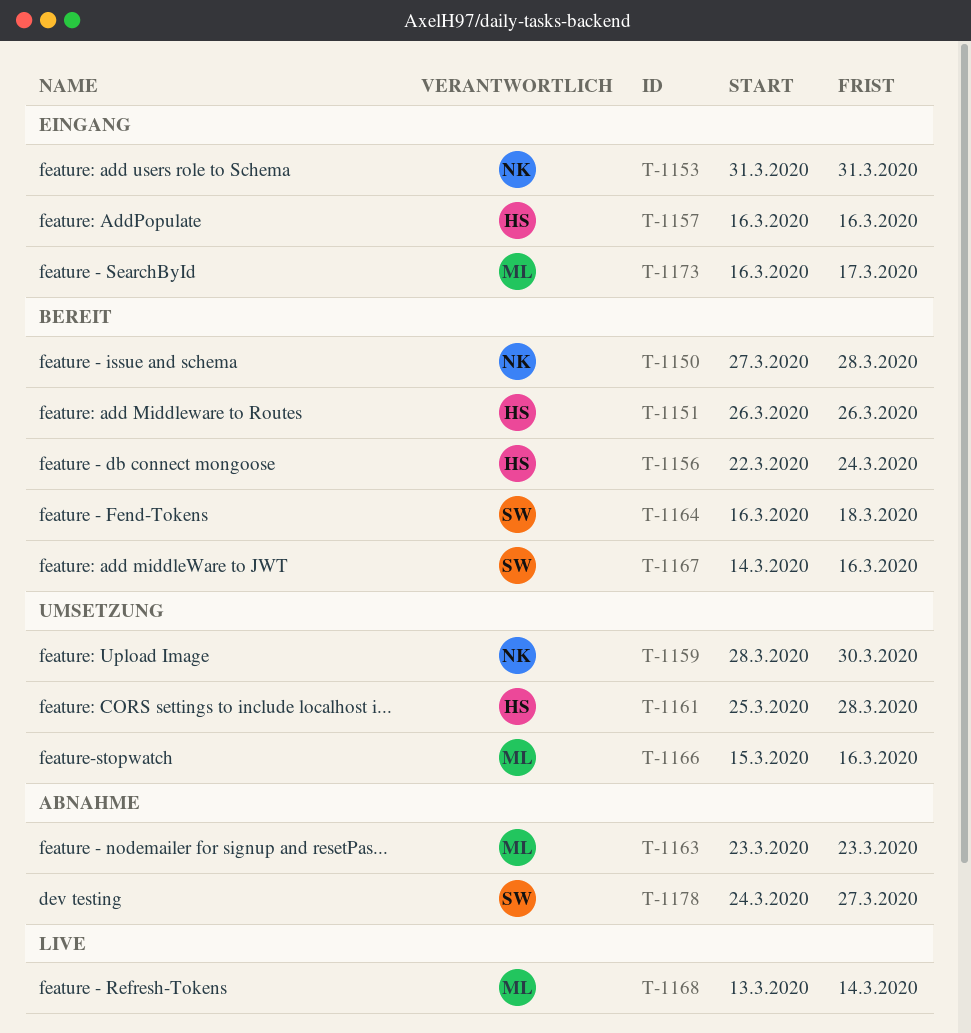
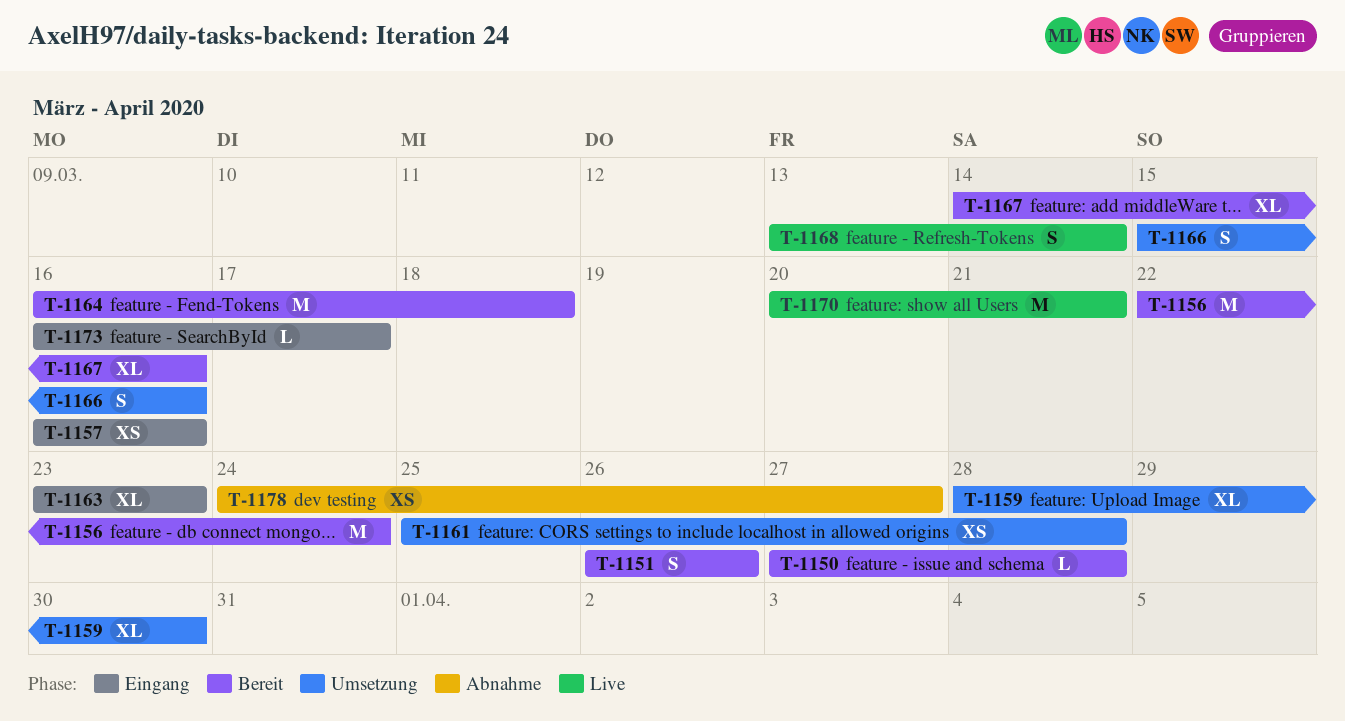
T-1153: present -> none
T-1163, status: Abnahme -> Eingang
T-1170: none -> present

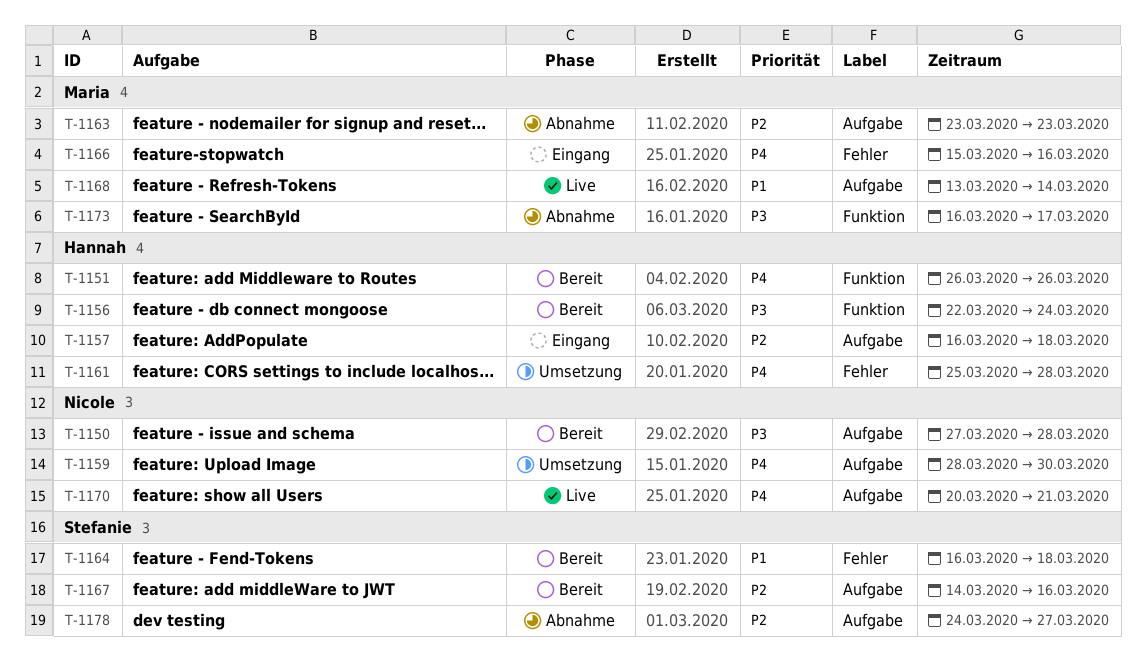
T-1157, due: Mar 16 -> Mar 18
T-1163, status: Eingang -> Abnahme
T-1166, status: Umsetzung -> Eingang
T-1173, status: Eingang -> Abnahme

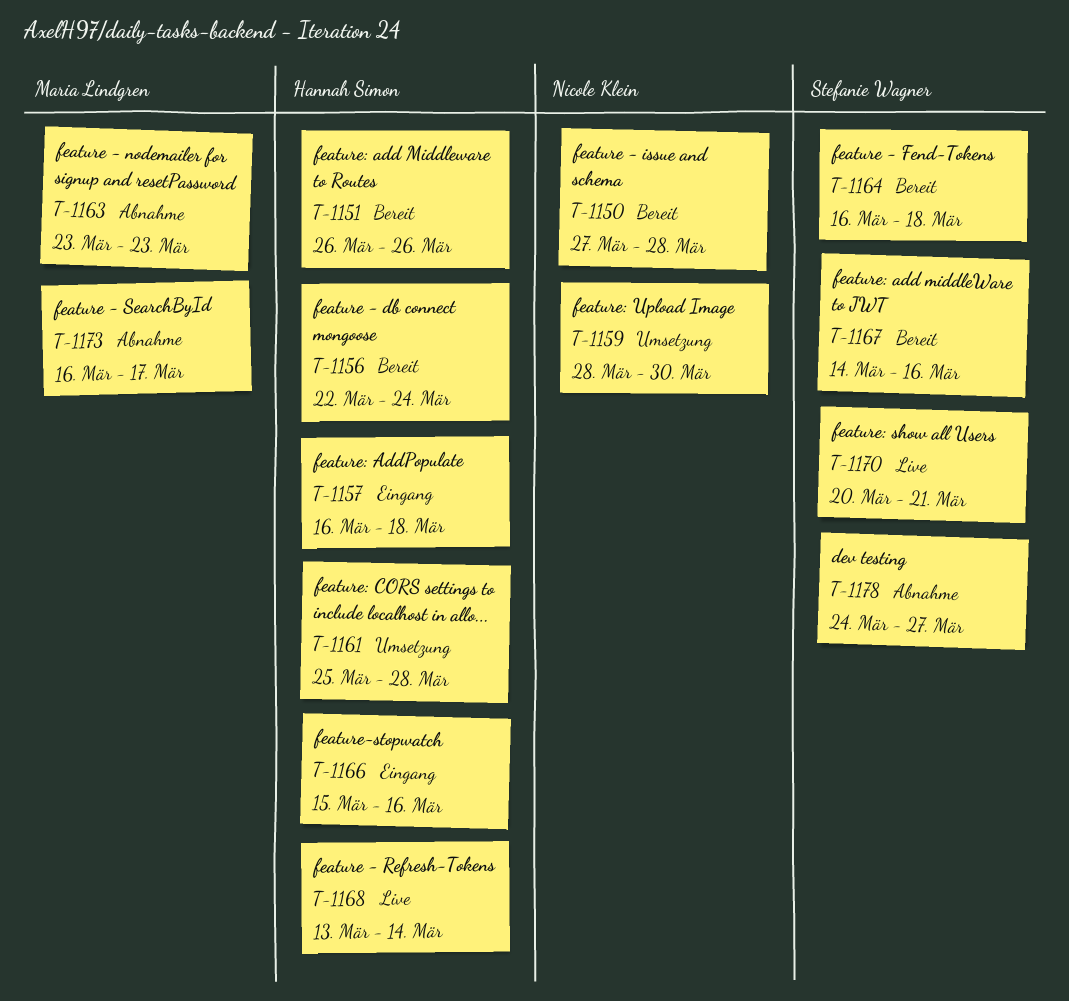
T-1166, owner: Maria Lindgren -> Hannah Simon
T-1168, owner: Maria Lindgren -> Hannah Simon
T-1170, owner: Nicole Klein -> Stefanie Wagner

